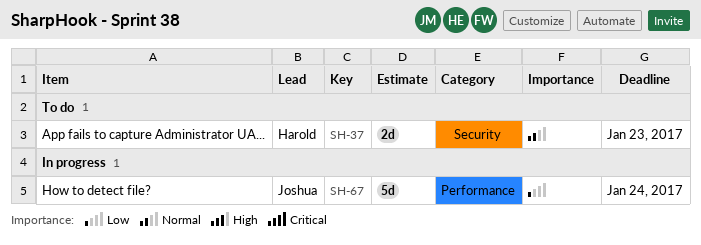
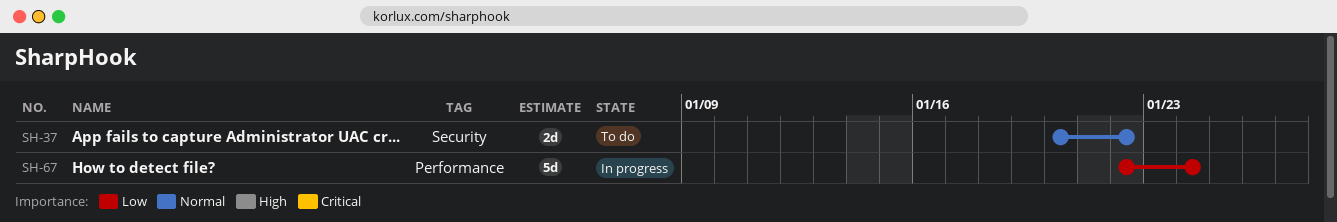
SH-37, due: Jan 23 -> Jan 22

